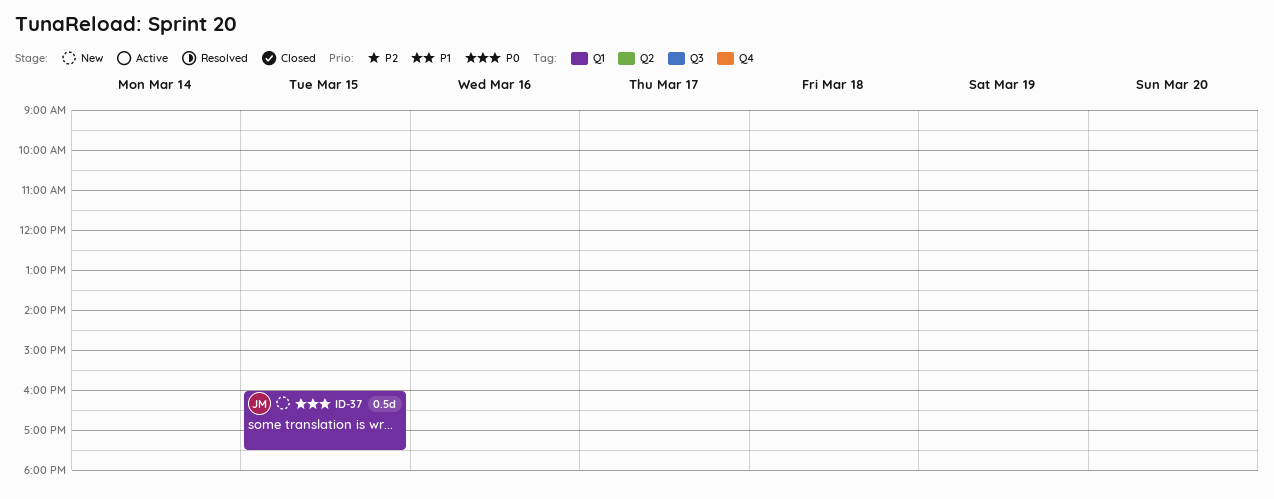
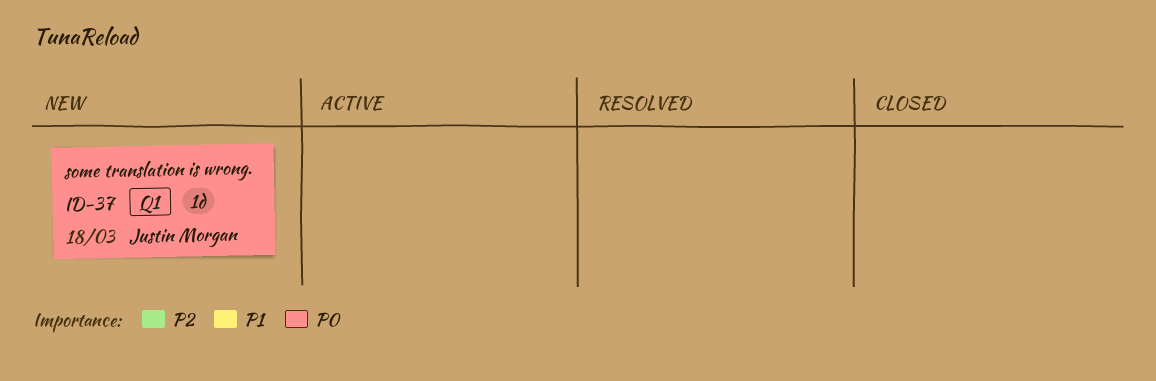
ID-37, estimate: 0.5d -> 1d
ID-37, day: Mar 15 -> Mar 18

